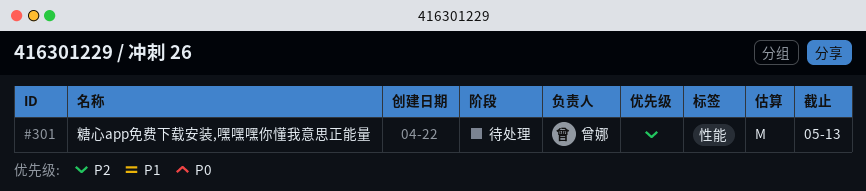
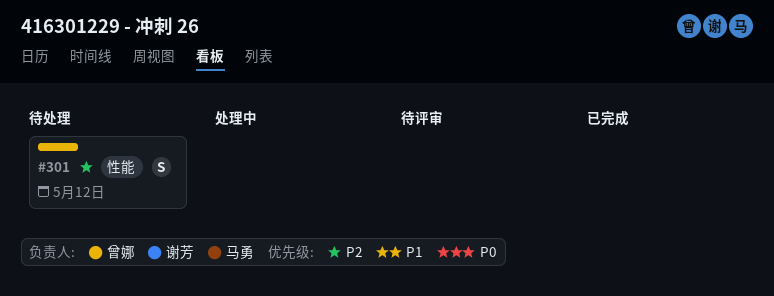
#301, estimate: M -> S
#301, due: May 13 -> May 12

